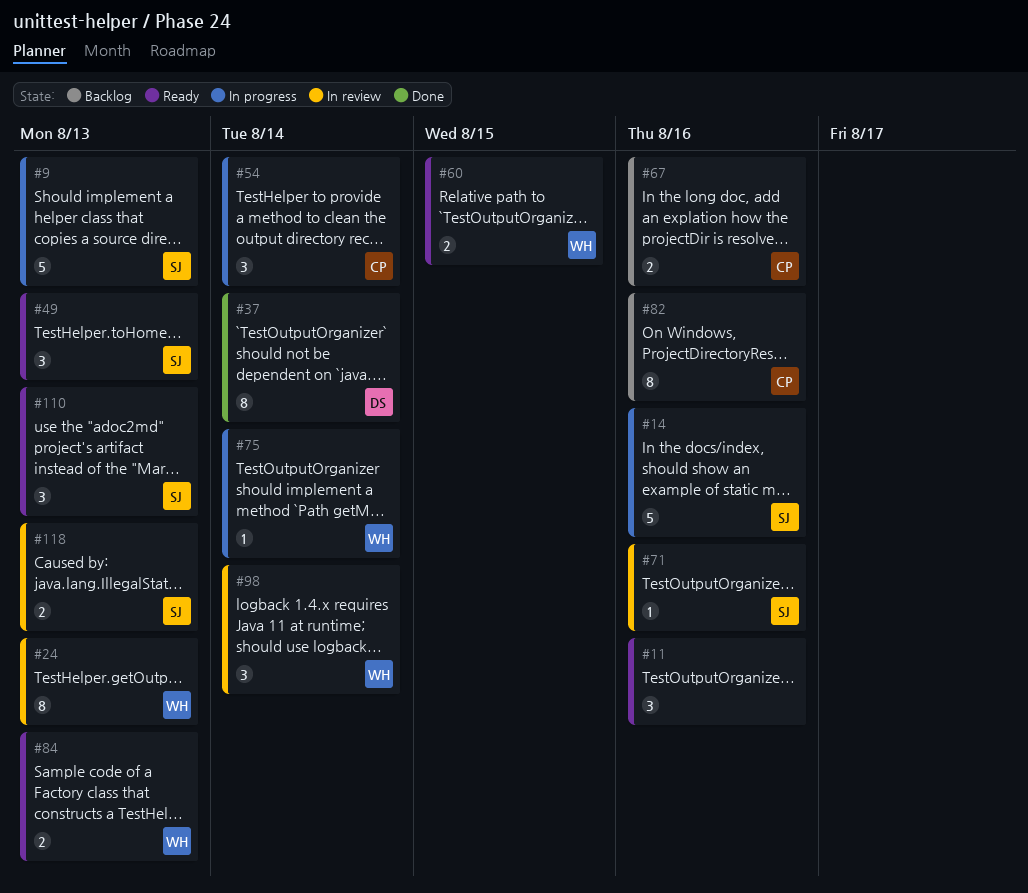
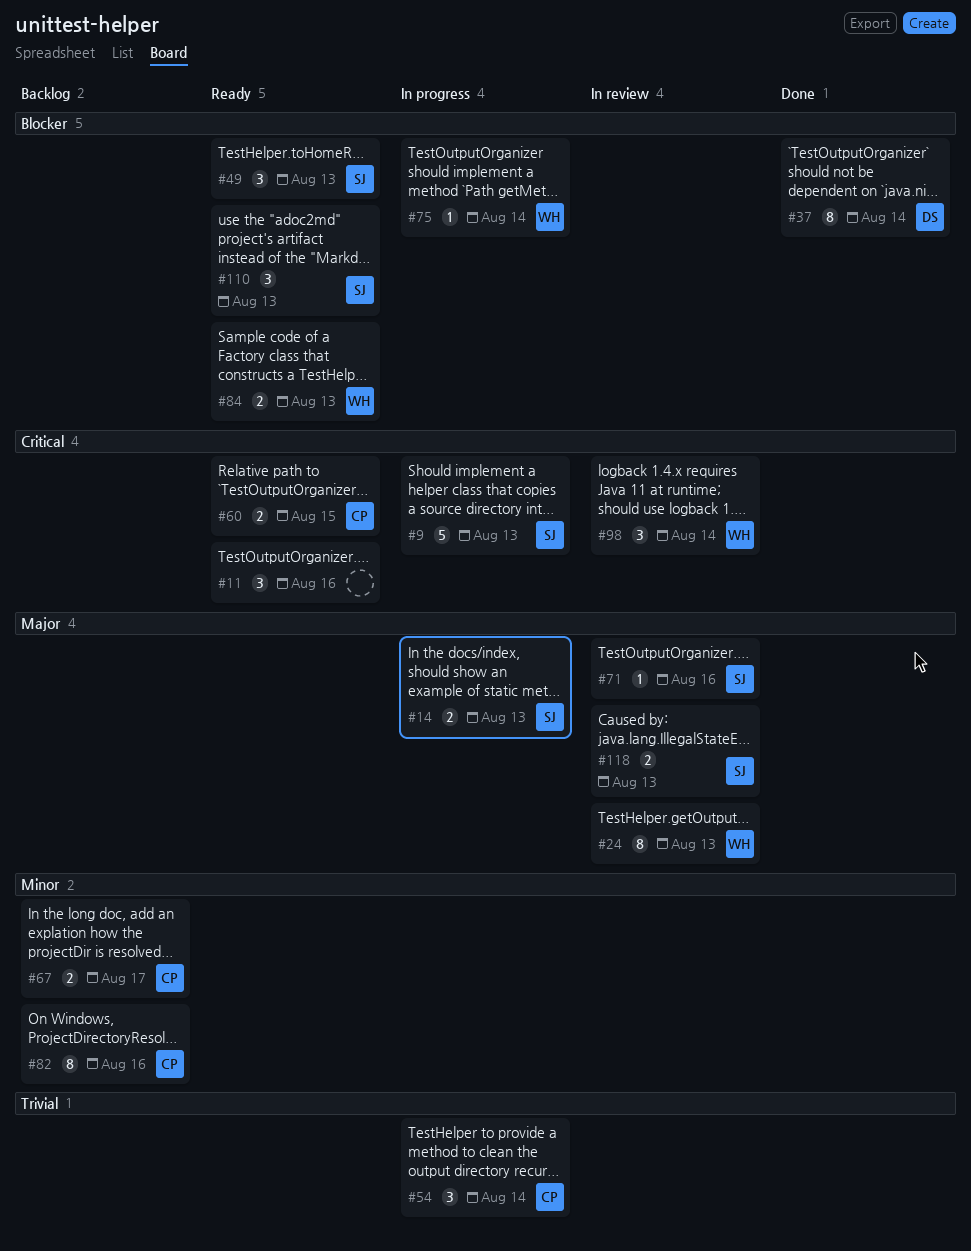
#14, estimate: 5 -> 2
#14, due: Aug 16 -> Aug 13
#60, owner: WH -> CP
#67, due: Aug 16 -> Aug 17

